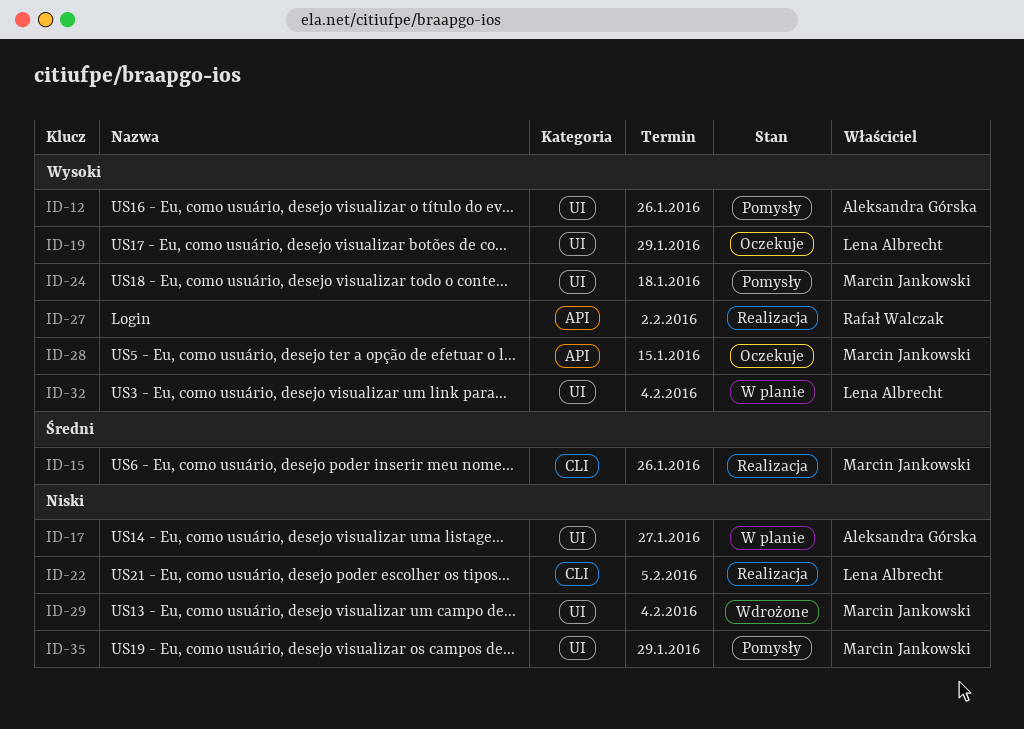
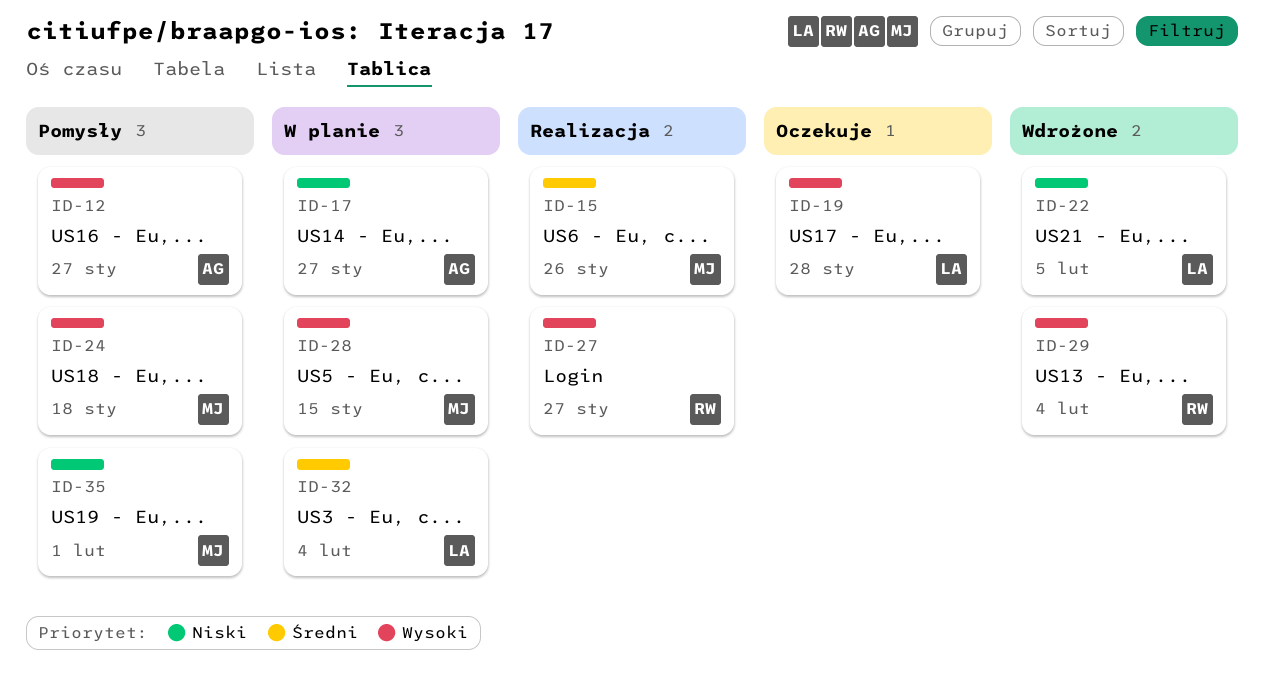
ID-12, due: Jan 26 -> Jan 27
ID-19, due: Jan 29 -> Jan 28
ID-22, status: Realizacja -> Wdrożone
ID-27, due: Feb 2 -> Jan 27
ID-28, status: Oczekuje -> W planie
ID-29, owner: Marcin Jankowski -> Rafał Walczak
ID-29, priority: Niski -> Wysoki
ID-32, priority: Wysoki -> Średni
ID-35, due: Jan 29 -> Feb 1

